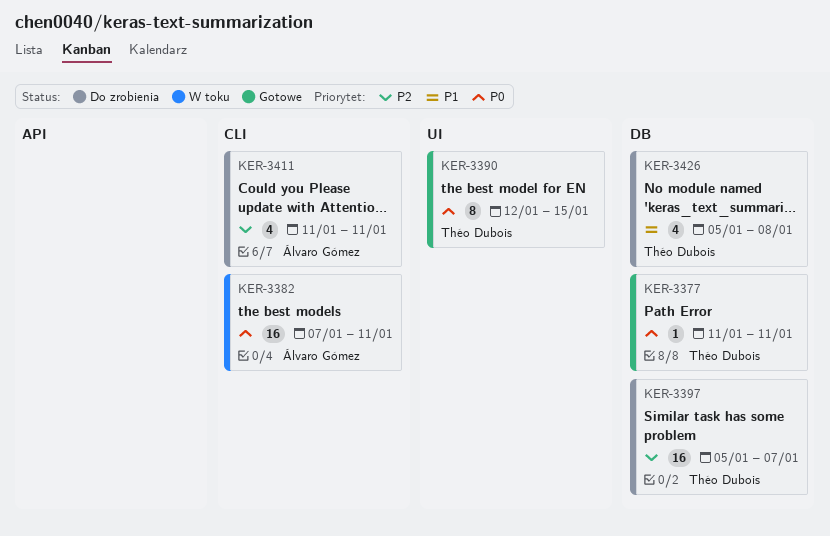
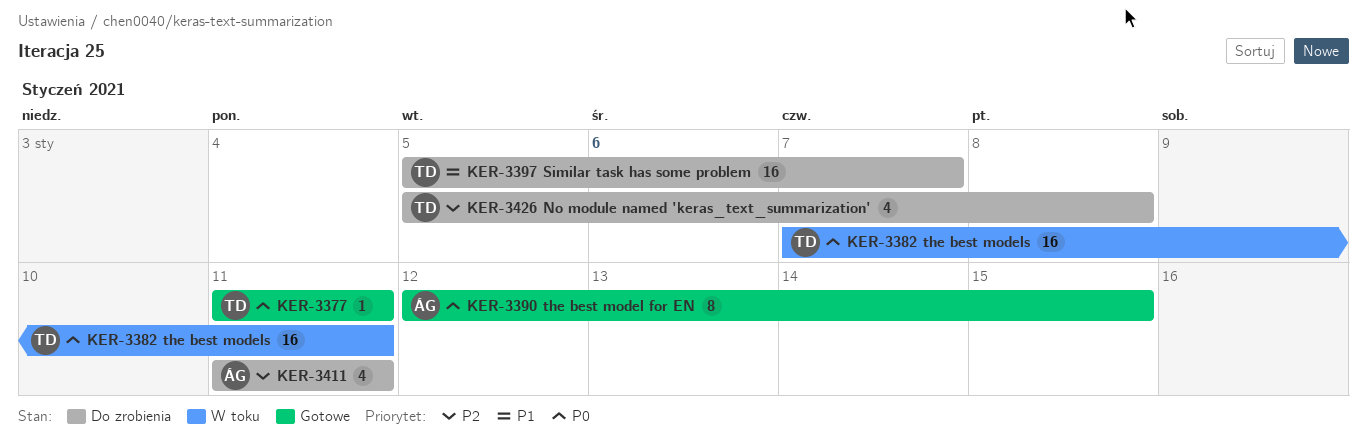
KER-3382, owner: Álvaro Gómez -> Théo Dubois
KER-3390, owner: Théo Dubois -> Álvaro Gómez
KER-3397, priority: P2 -> P1
KER-3426, priority: P1 -> P2

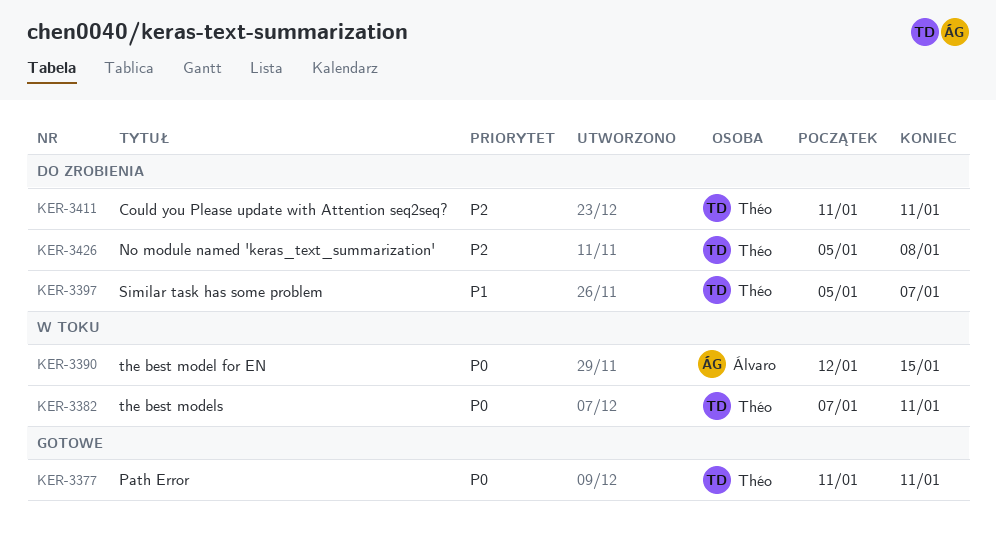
KER-3390, status: Gotowe -> W toku
KER-3411, owner: Álvaro -> Théo

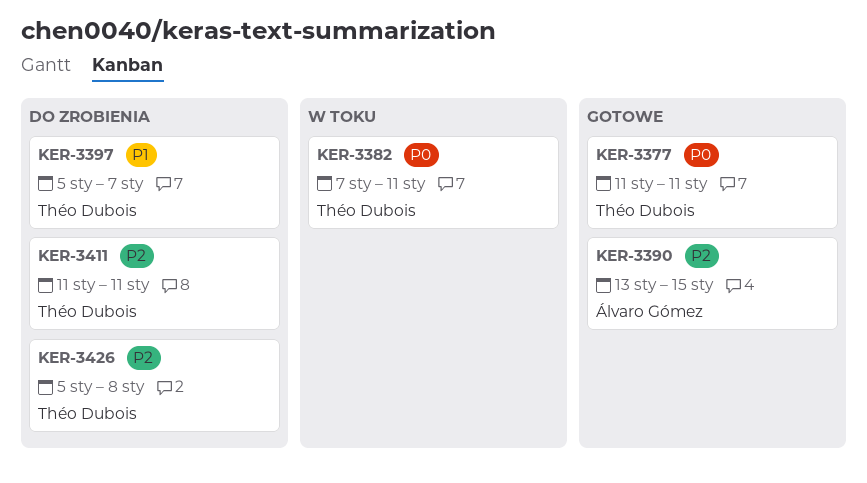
KER-3390, status: W toku -> Gotowe
KER-3390, priority: P0 -> P2
KER-3390, start: Jan 12 -> Jan 13

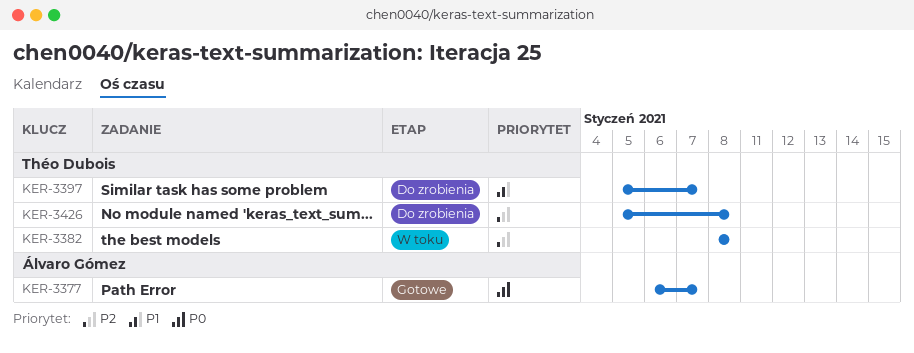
KER-3377, owner: Théo Dubois -> Álvaro Gómez
KER-3377, start: Jan 11 -> Jan 6
KER-3377, due: Jan 11 -> Jan 7
KER-3382, priority: P0 -> P2
KER-3382, start: Jan 7 -> Jan 8
KER-3382, due: Jan 11 -> Jan 8
KER-3390: present -> none
KER-3411: present -> none

